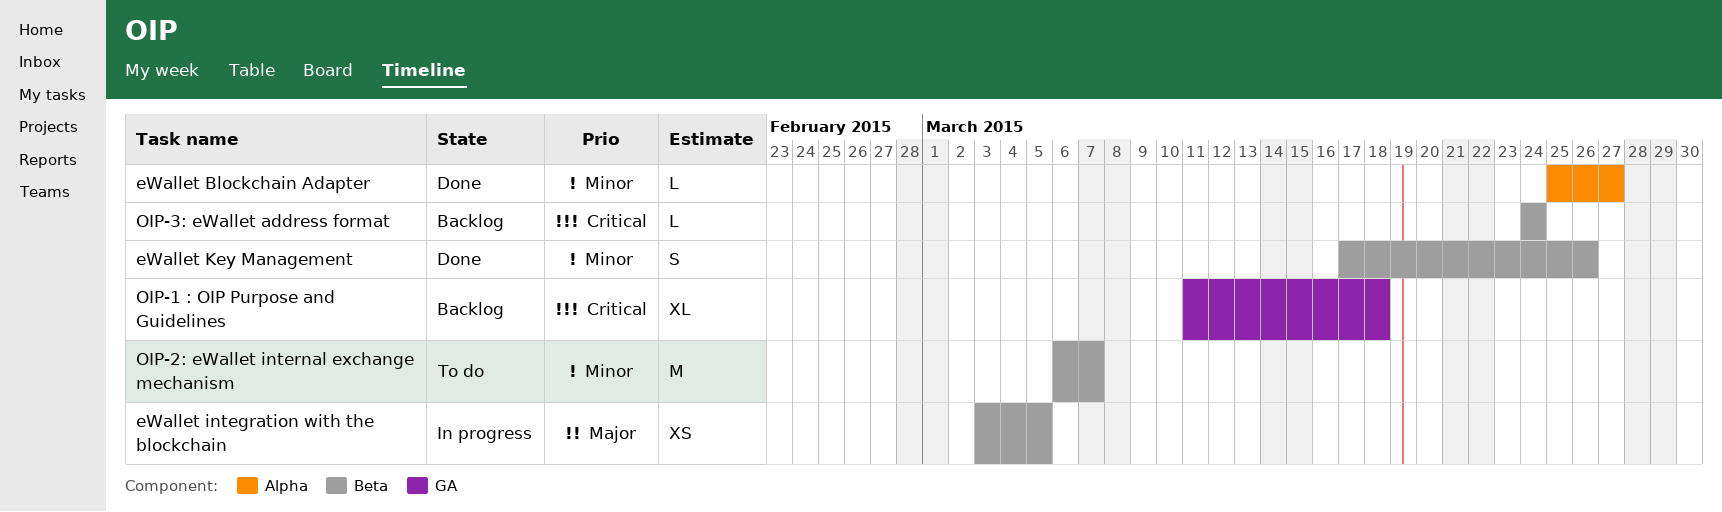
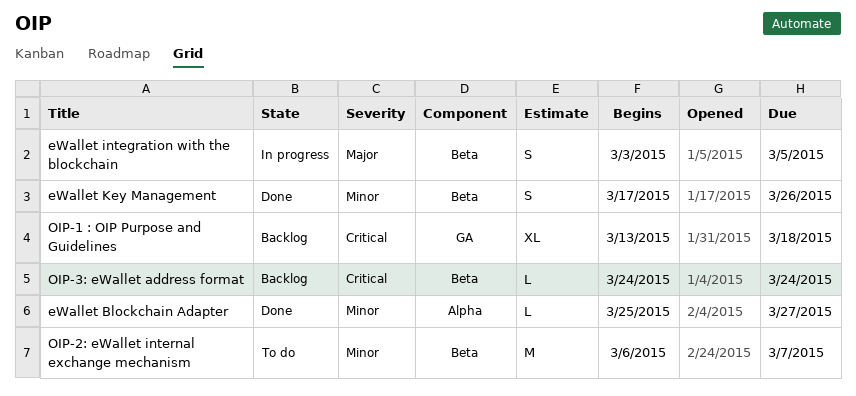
eWallet integration with the blockchain, estimate: XS -> S
OIP-1 : OIP Purpose and Guidelines, start: Mar 11 -> Mar 13

